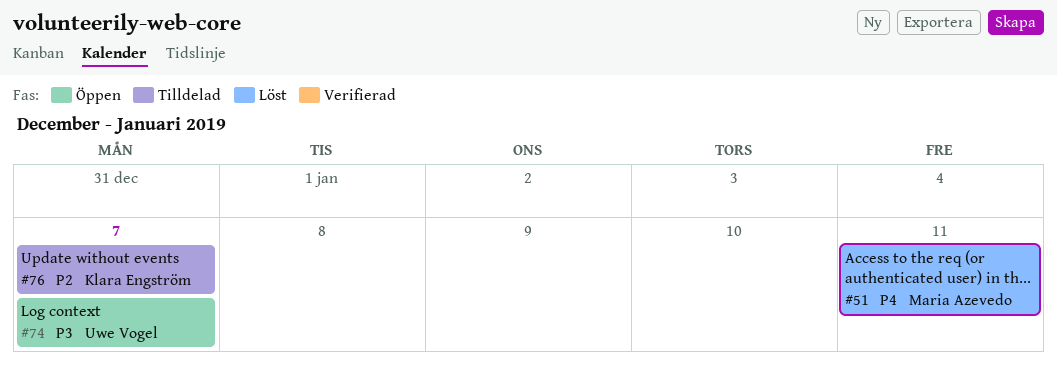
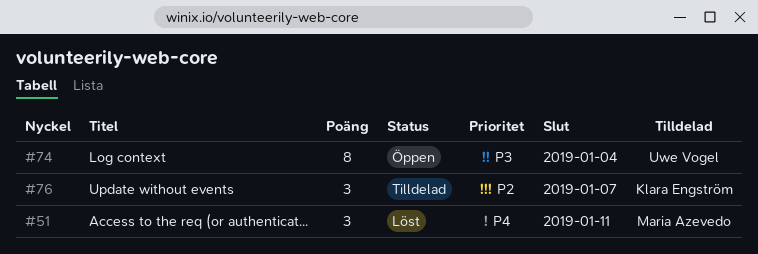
#74, due: Jan 7 -> Jan 4

